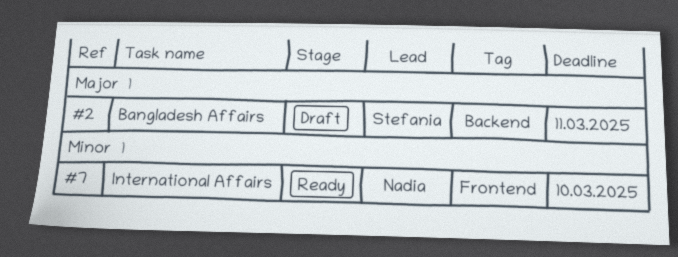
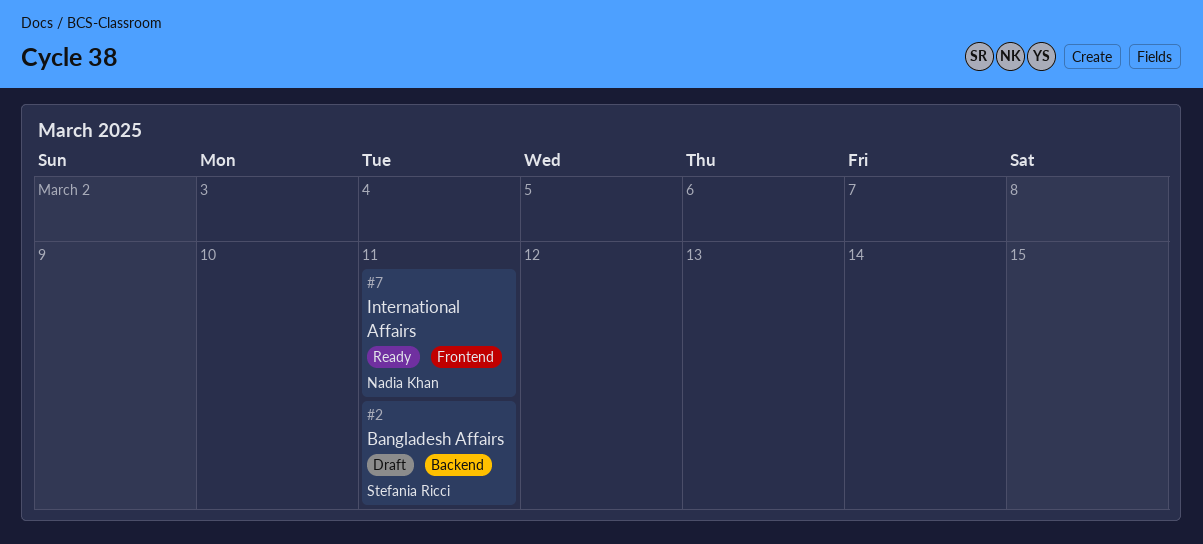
#7, due: Mar 10 -> Mar 11

